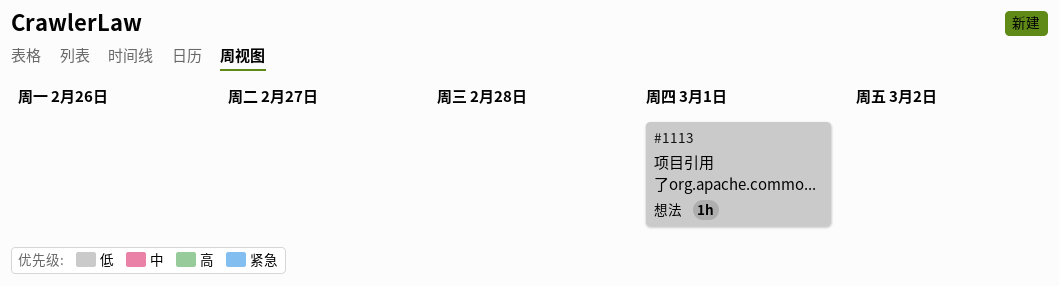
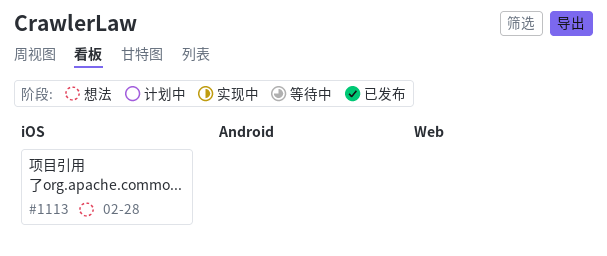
#1113, due: Mar 1 -> Feb 28

